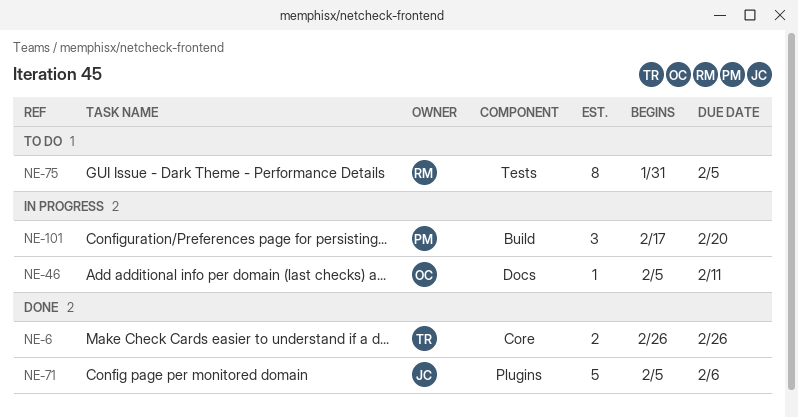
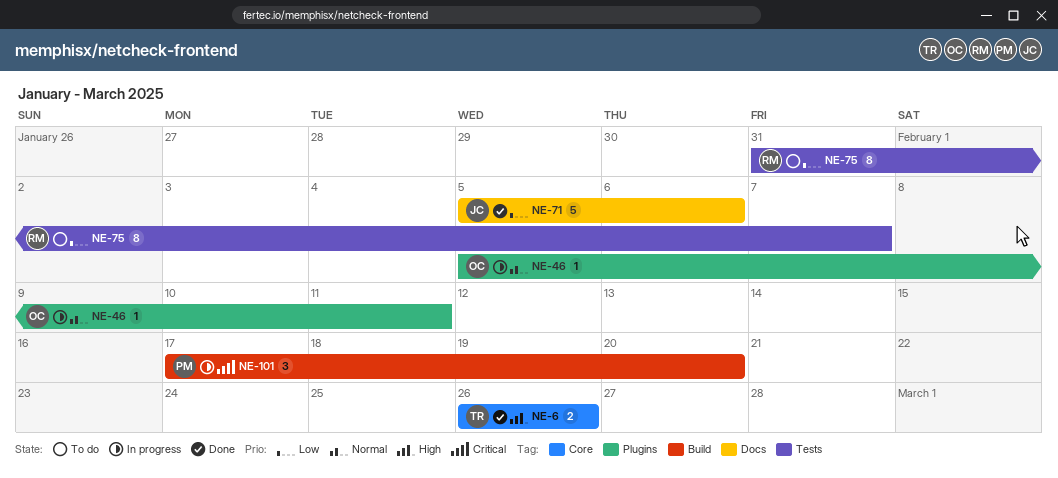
NE-46, label: Docs -> Plugins
NE-71, label: Plugins -> Docs
NE-75, due: Feb 5 -> Feb 7

